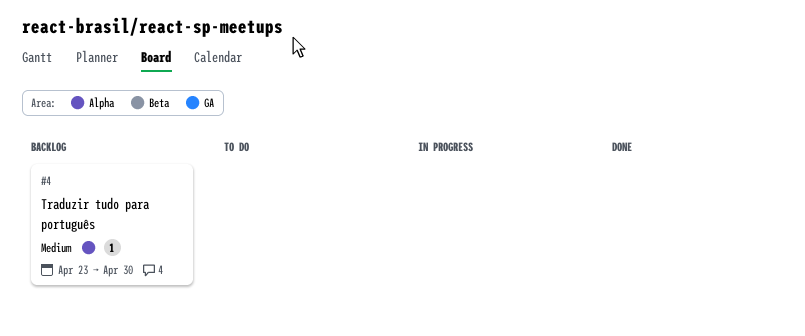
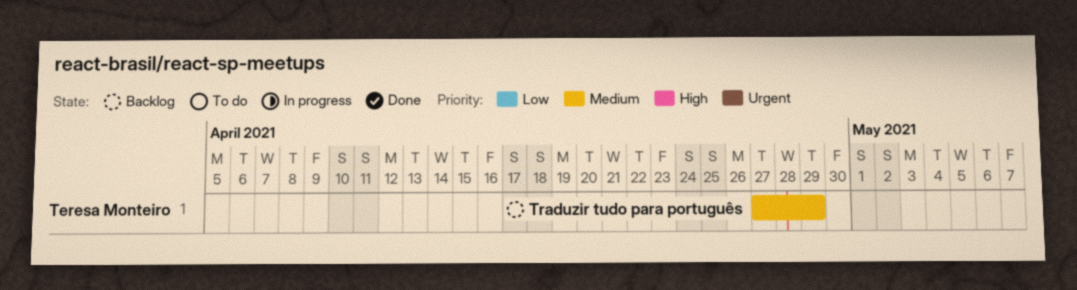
Traduzir tudo para português, start: Apr 23 -> Apr 27
Traduzir tudo para português, due: Apr 30 -> Apr 29

